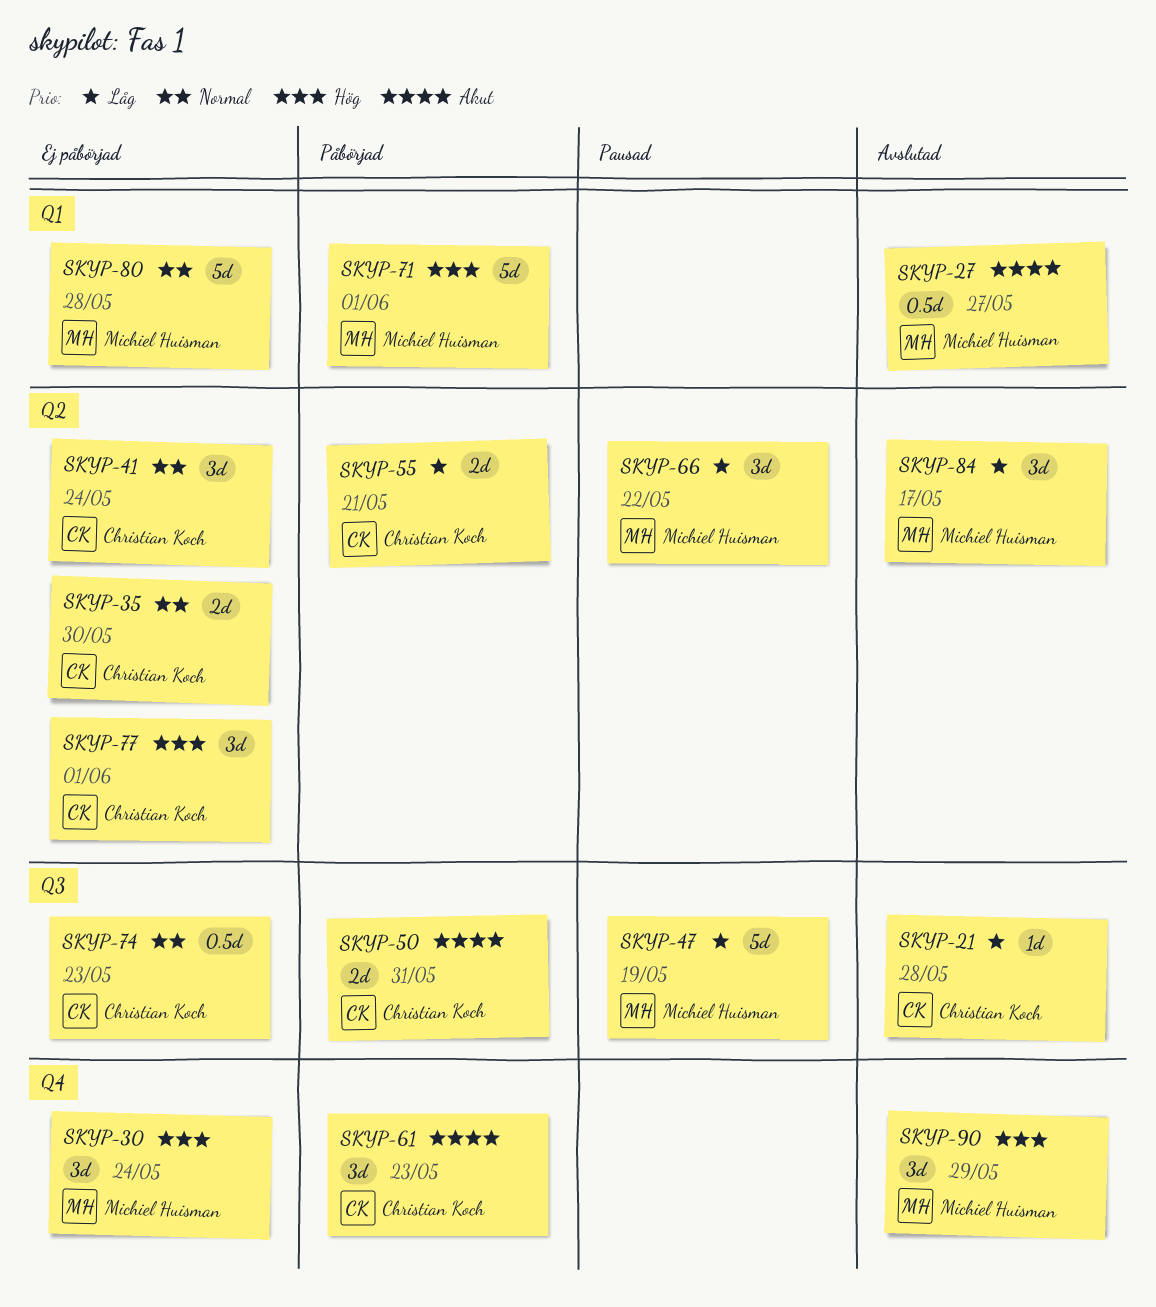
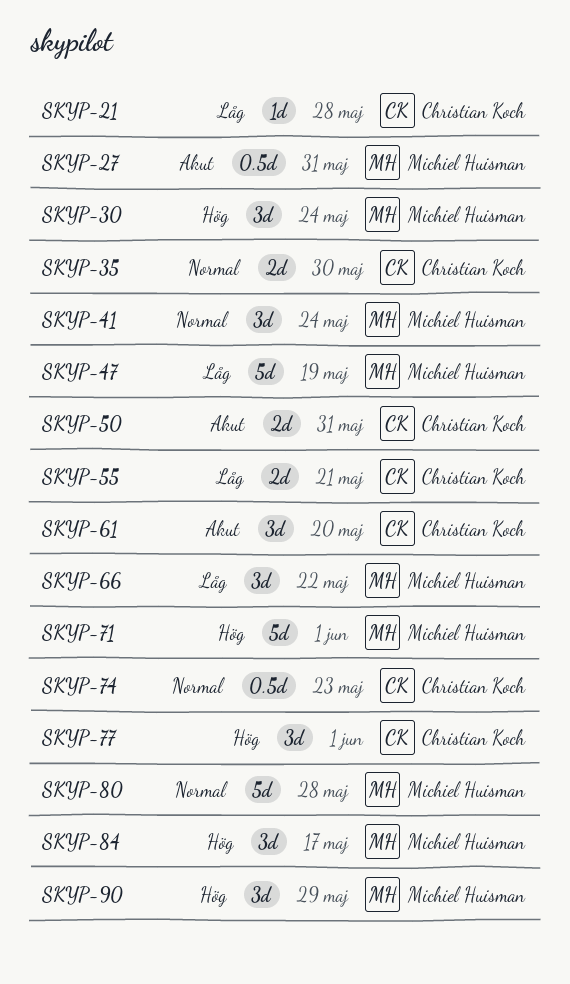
SKYP-27, due: May 27 -> May 31
SKYP-41, owner: Christian Koch -> Michiel Huisman
SKYP-61, due: May 23 -> May 20
SKYP-84, priority: Låg -> Hög

